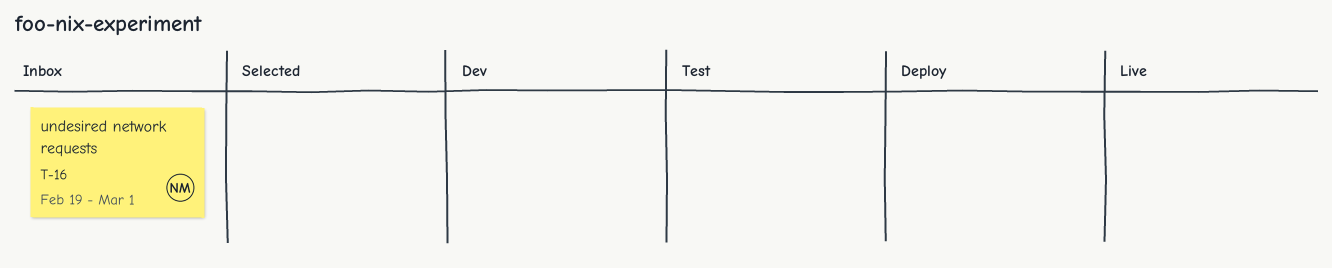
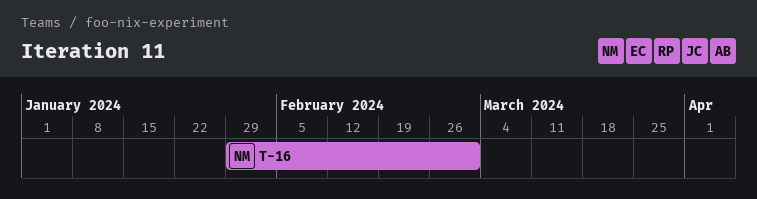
T-16, start: Feb 19 -> Jan 29

